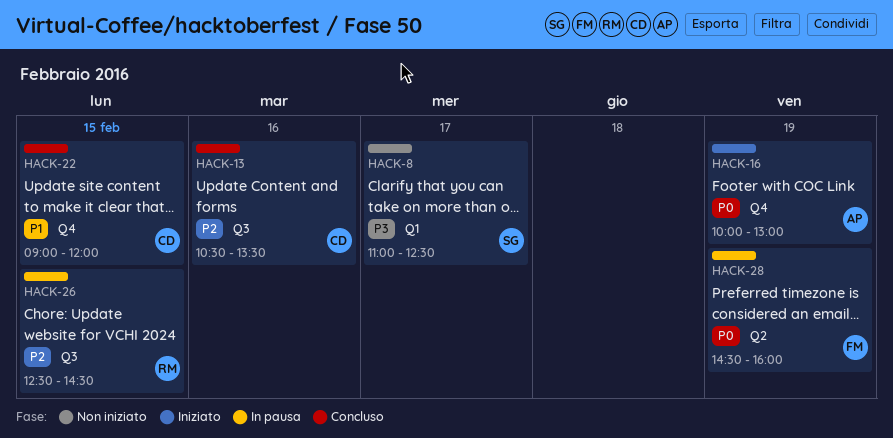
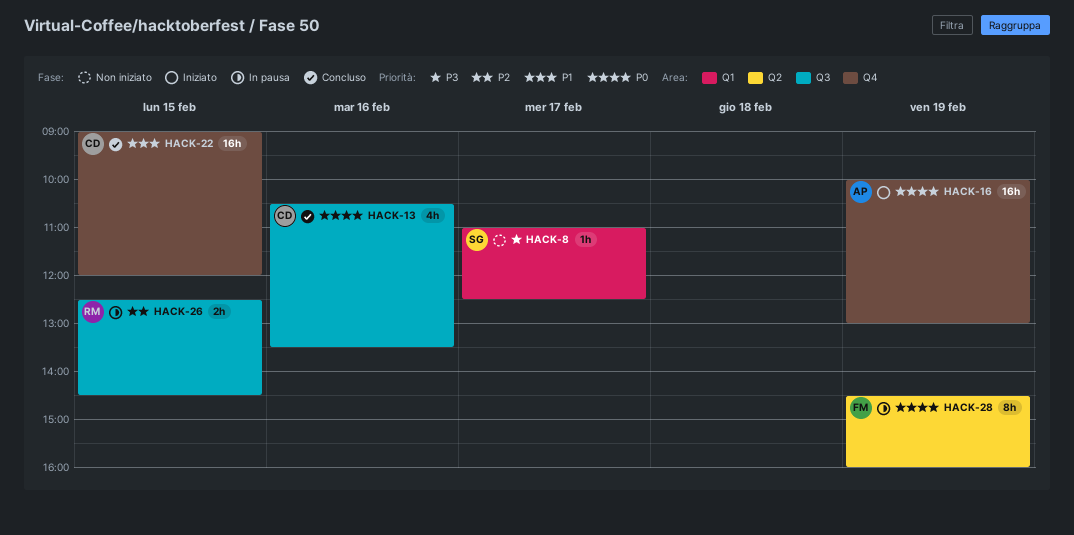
HACK-13, priority: P2 -> P0

